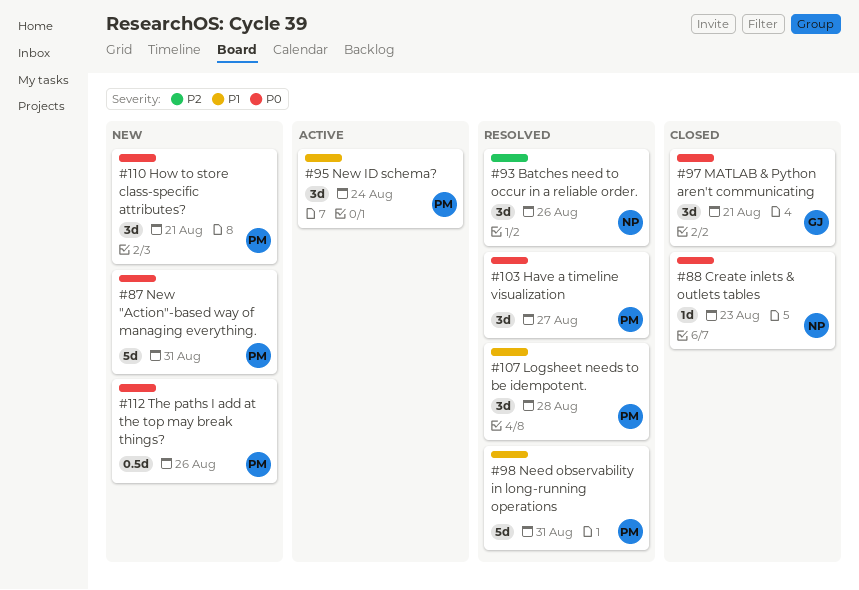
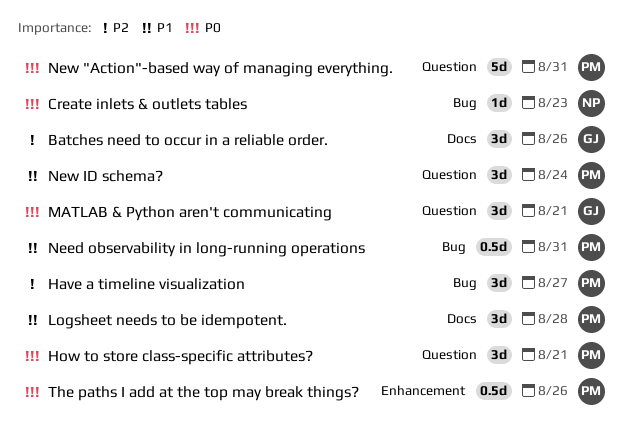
Batches need to occur in a reliable order., owner: NP -> GJ
Have a timeline visualization, priority: P0 -> P2
Need observability in long-running operations, estimate: 5d -> 0.5d

